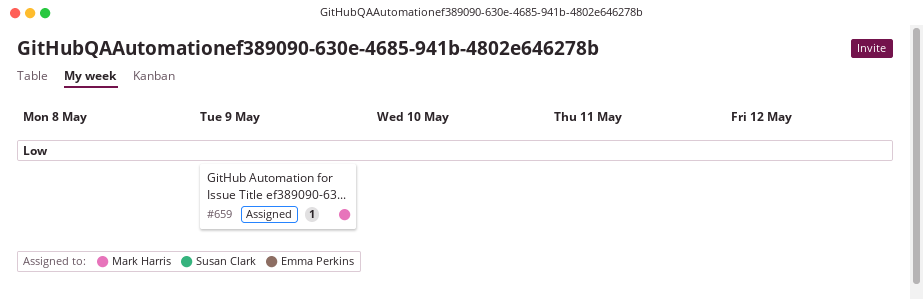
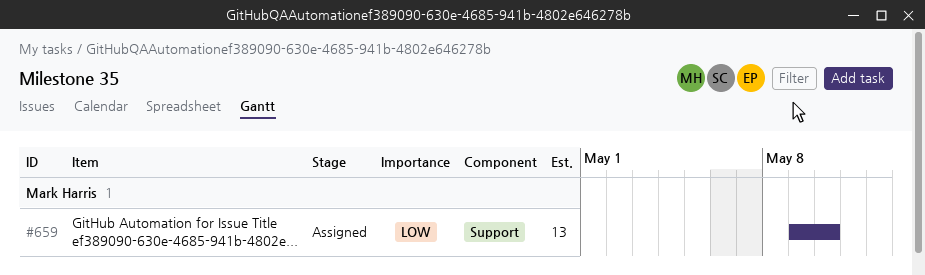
#659, estimate: 1 -> 13
#659, due: May 9 -> May 10

